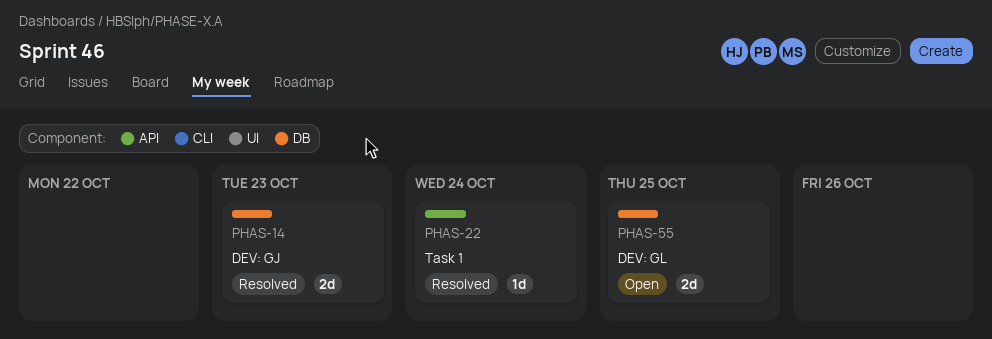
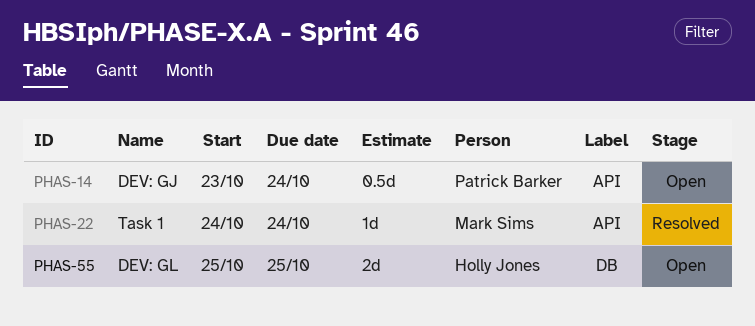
PHAS-14, status: Resolved -> Open
PHAS-14, label: DB -> API
PHAS-14, estimate: 2d -> 0.5d
PHAS-14, due: Oct 23 -> Oct 24

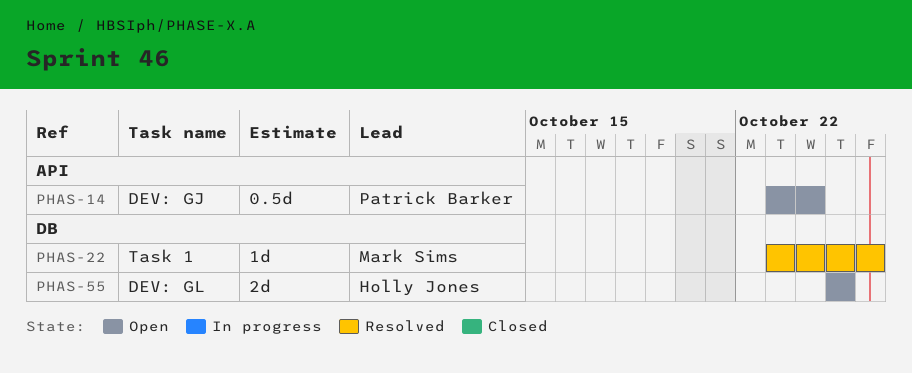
PHAS-22, label: API -> DB
PHAS-22, start: Oct 24 -> Oct 23
PHAS-22, due: Oct 24 -> Oct 26

